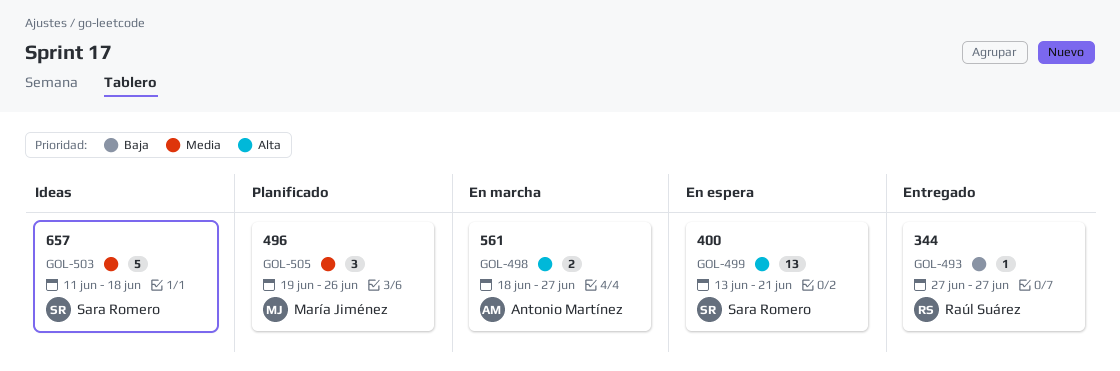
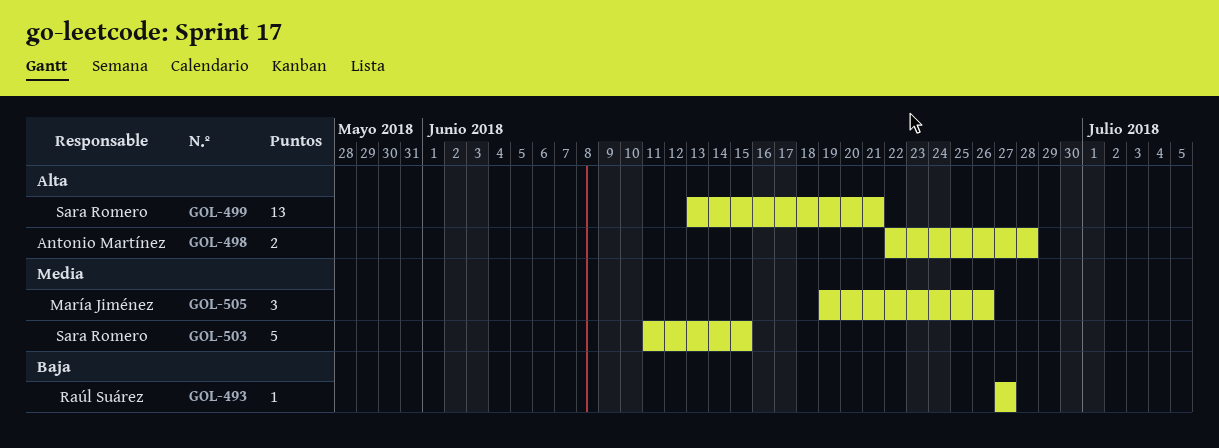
GOL-498, start: Jun 18 -> Jun 22
GOL-498, due: Jun 27 -> Jun 28
GOL-503, due: Jun 18 -> Jun 15

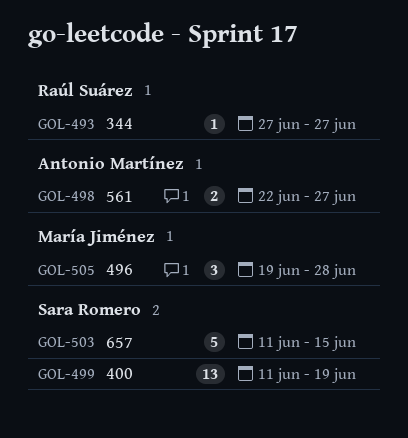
GOL-498, due: Jun 28 -> Jun 27
GOL-499, start: Jun 13 -> Jun 11
GOL-499, due: Jun 21 -> Jun 19
GOL-505, due: Jun 26 -> Jun 28

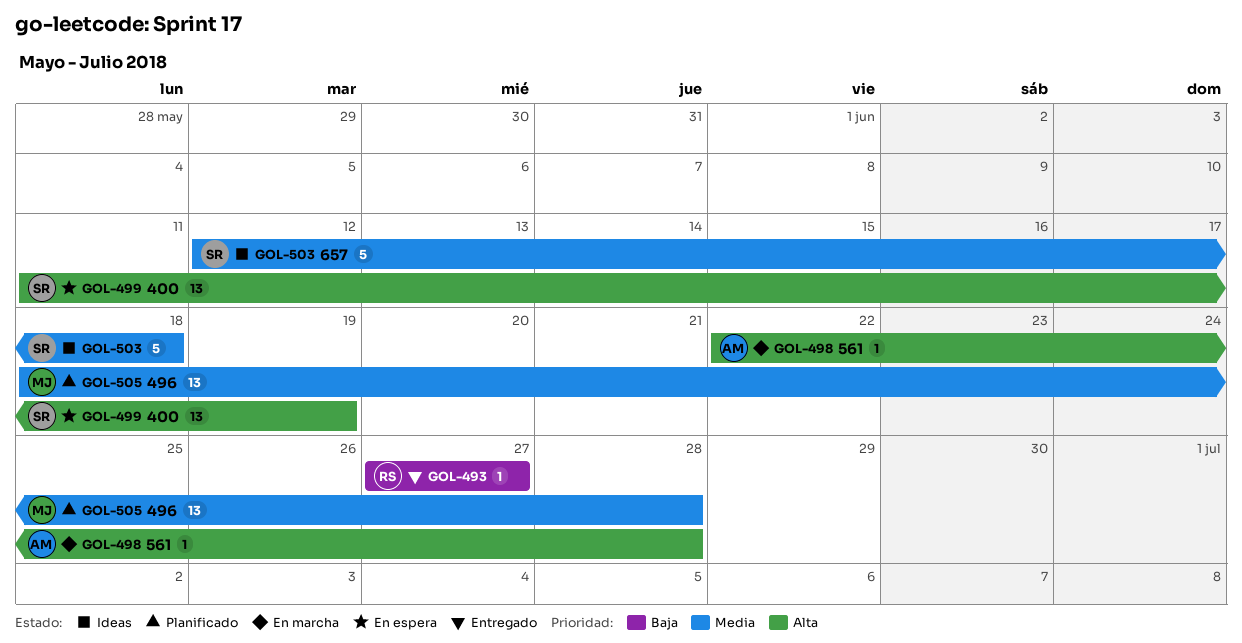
GOL-498, estimate: 2 -> 1
GOL-498, due: Jun 27 -> Jun 28
GOL-503, start: Jun 11 -> Jun 12
GOL-503, due: Jun 15 -> Jun 18
GOL-505, estimate: 3 -> 13
GOL-505, start: Jun 19 -> Jun 18

